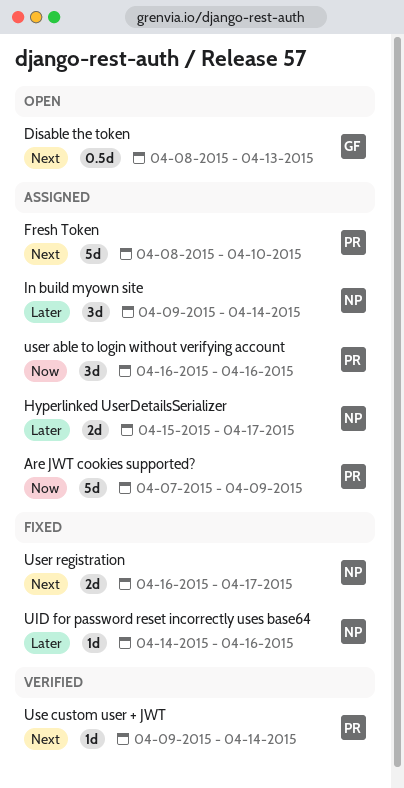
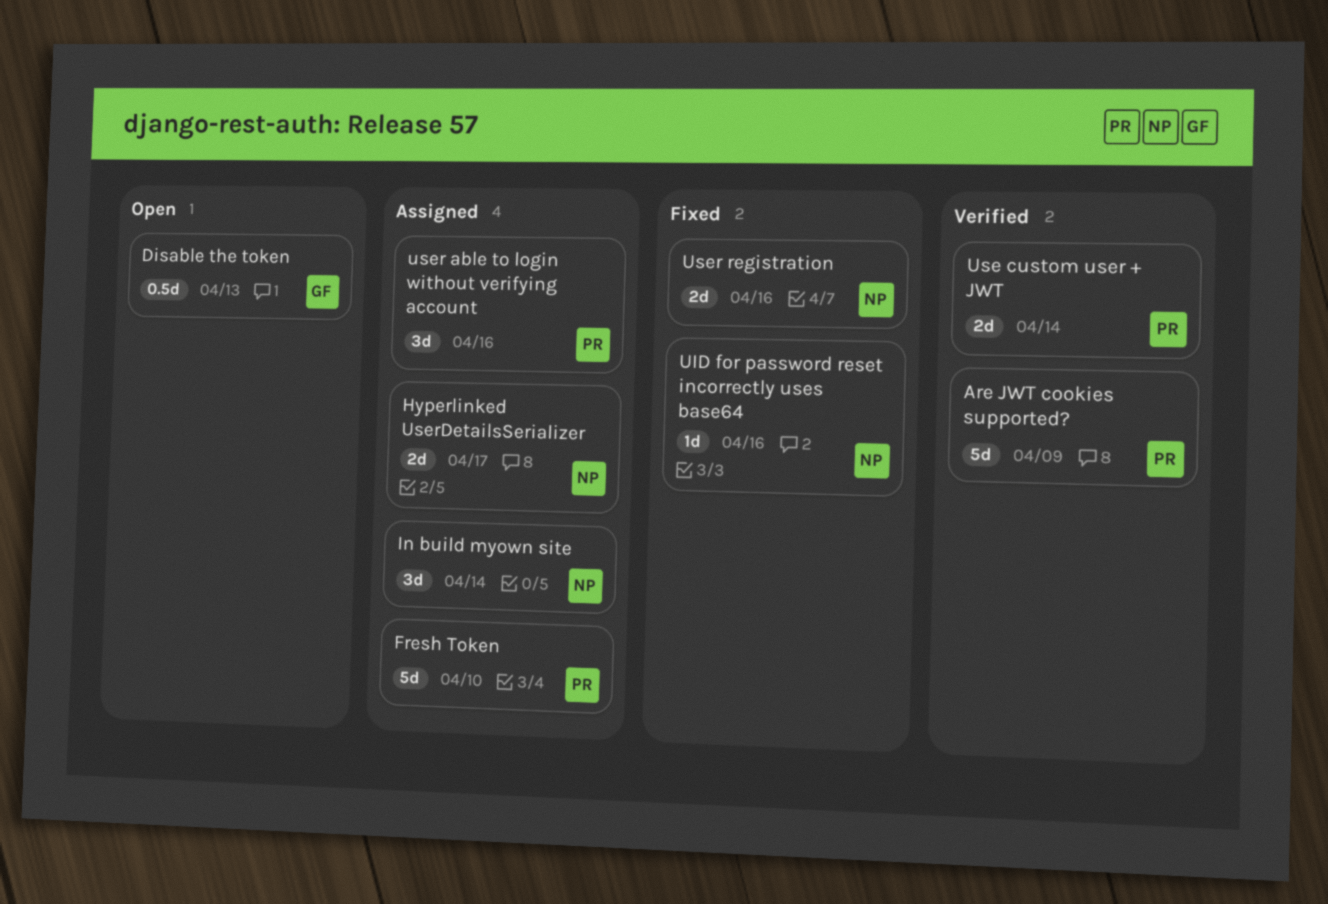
Are JWT cookies supported?, status: Assigned -> Verified
Use custom user + JWT, estimate: 1d -> 2d
User registration, due: Apr 17 -> Apr 16

